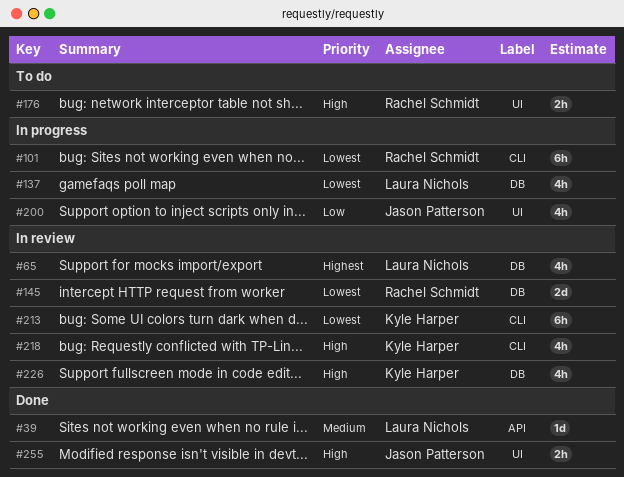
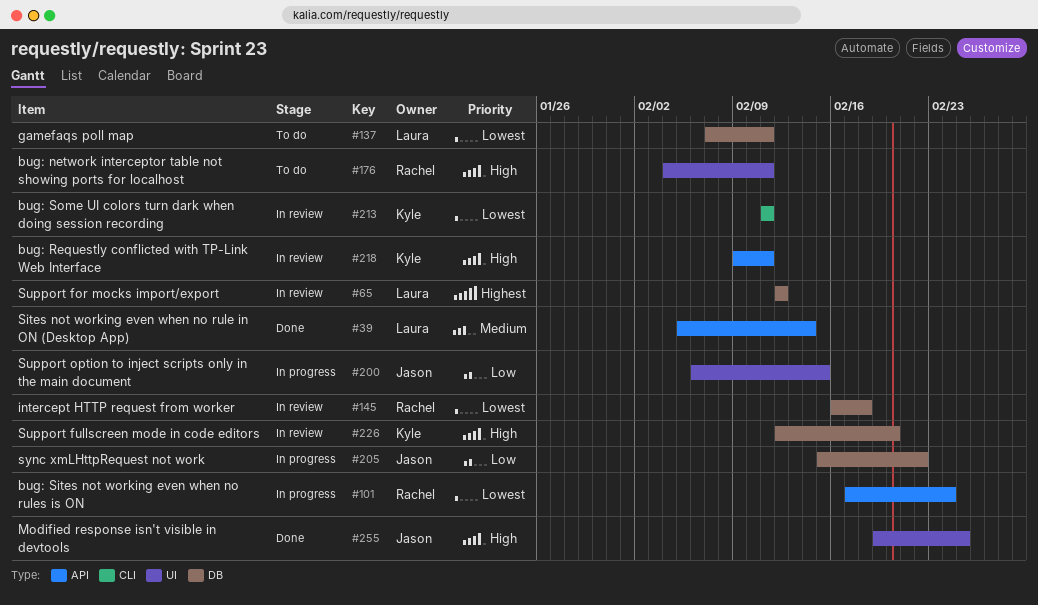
#101, label: CLI -> API
#137, status: In progress -> To do
#205: none -> present
#218, label: CLI -> API

